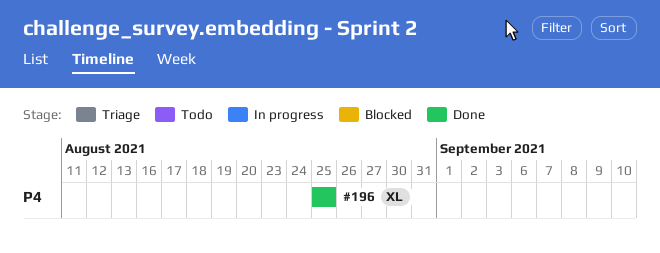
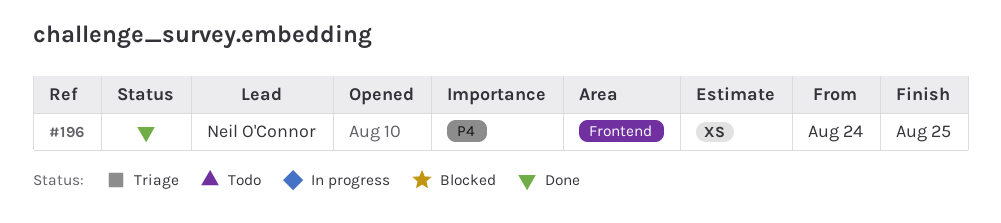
#196, estimate: XL -> XS
#196, start: Aug 25 -> Aug 24

